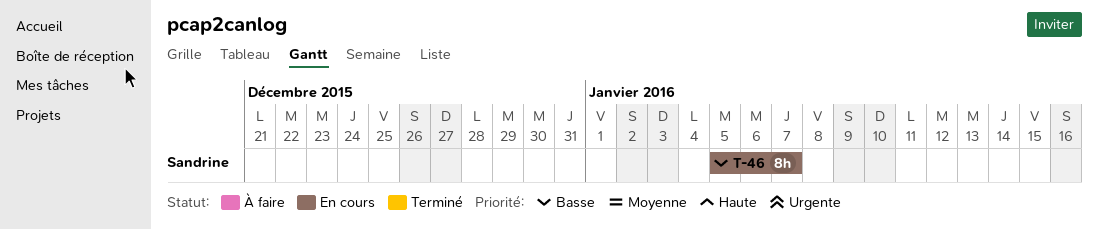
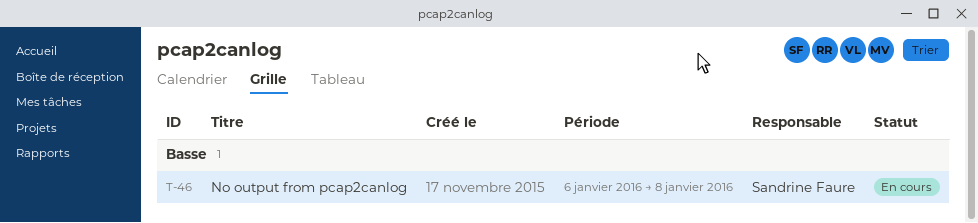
T-46, start: Jan 5 -> Jan 6
T-46, due: Jan 7 -> Jan 8

